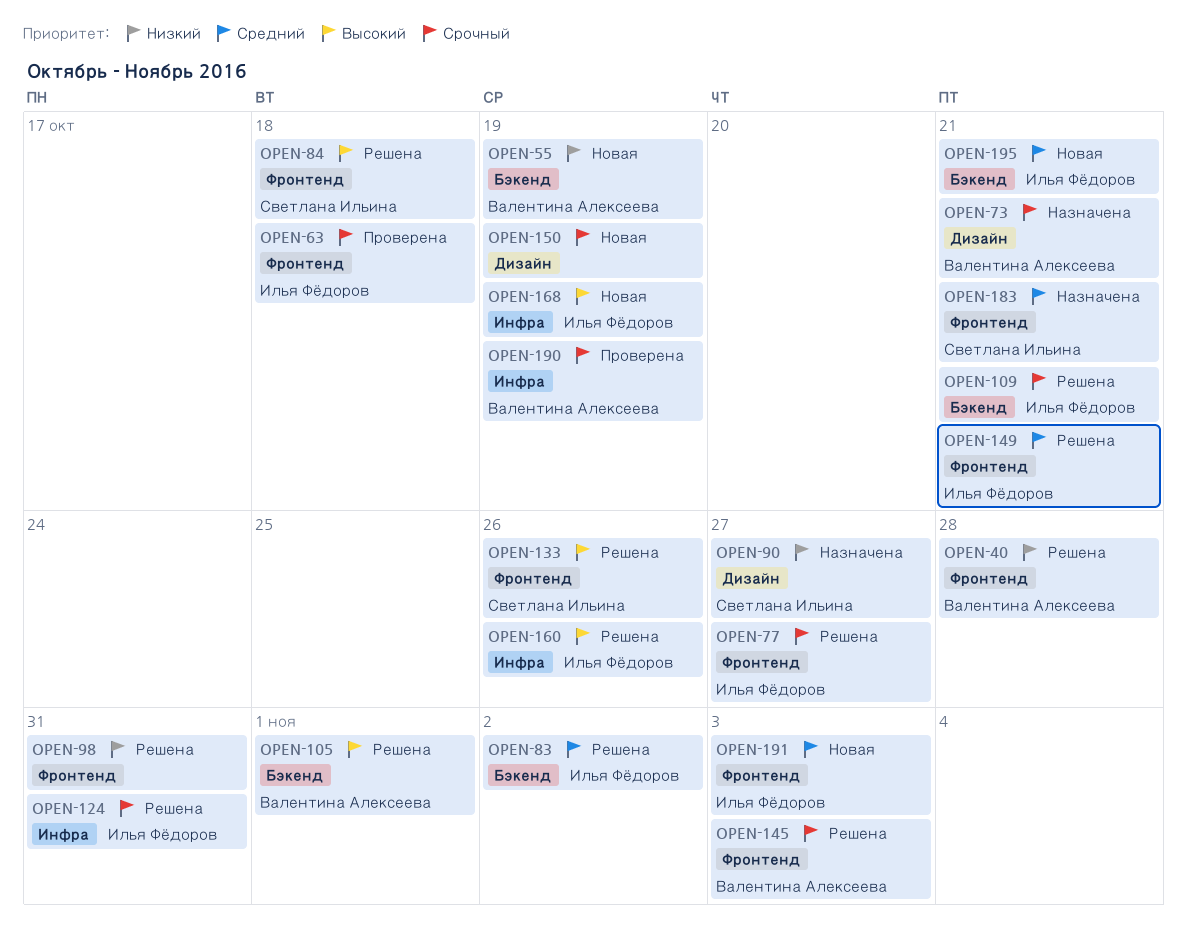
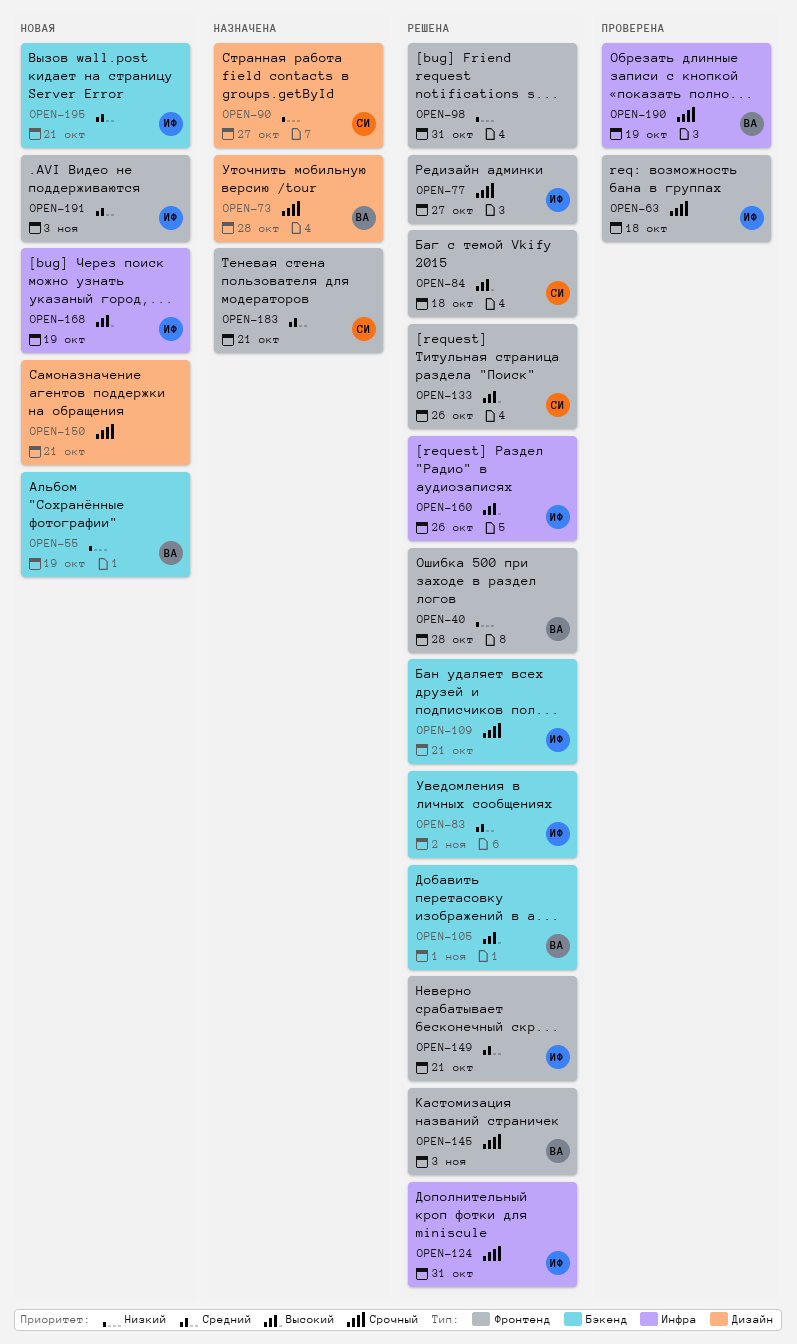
OPEN-73, due: Oct 21 -> Oct 28
OPEN-150, due: Oct 19 -> Oct 21

